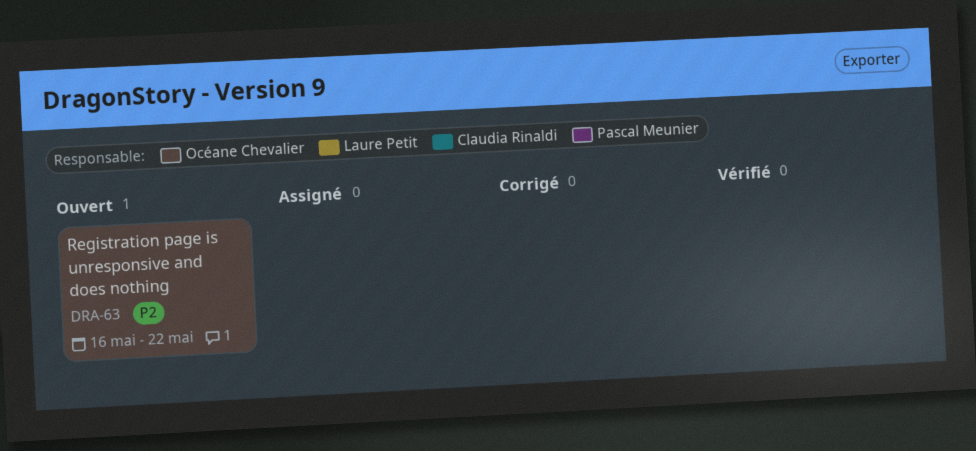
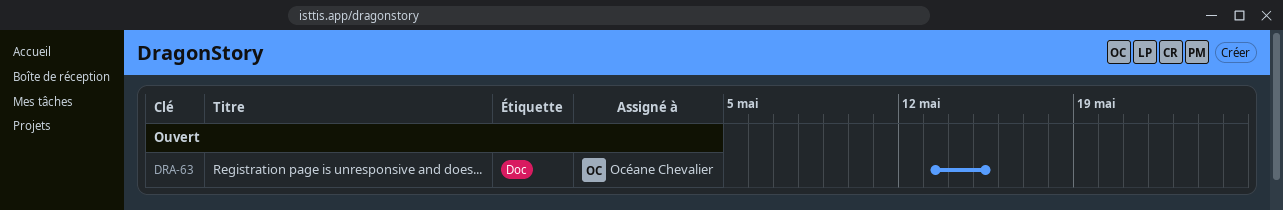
DRA-63, start: May 16 -> May 13
DRA-63, due: May 22 -> May 15

